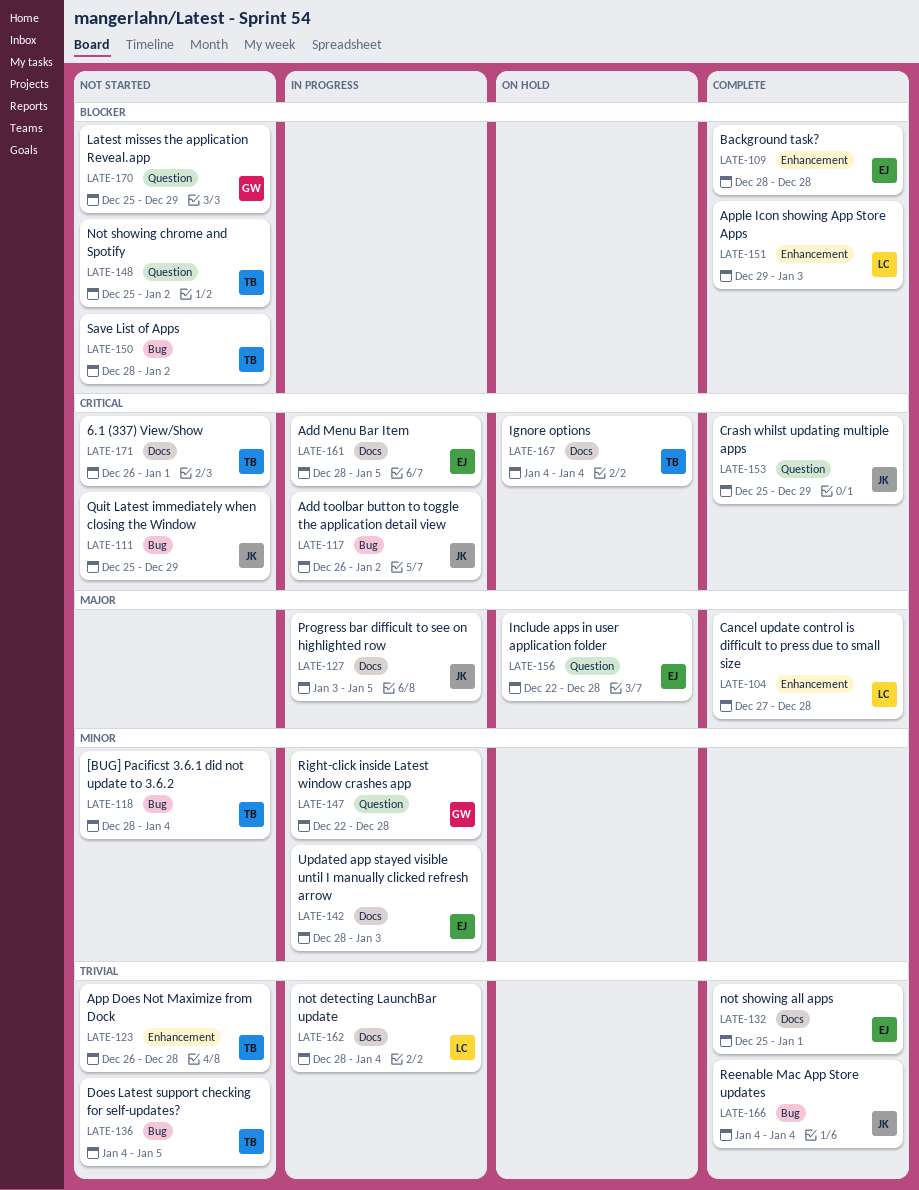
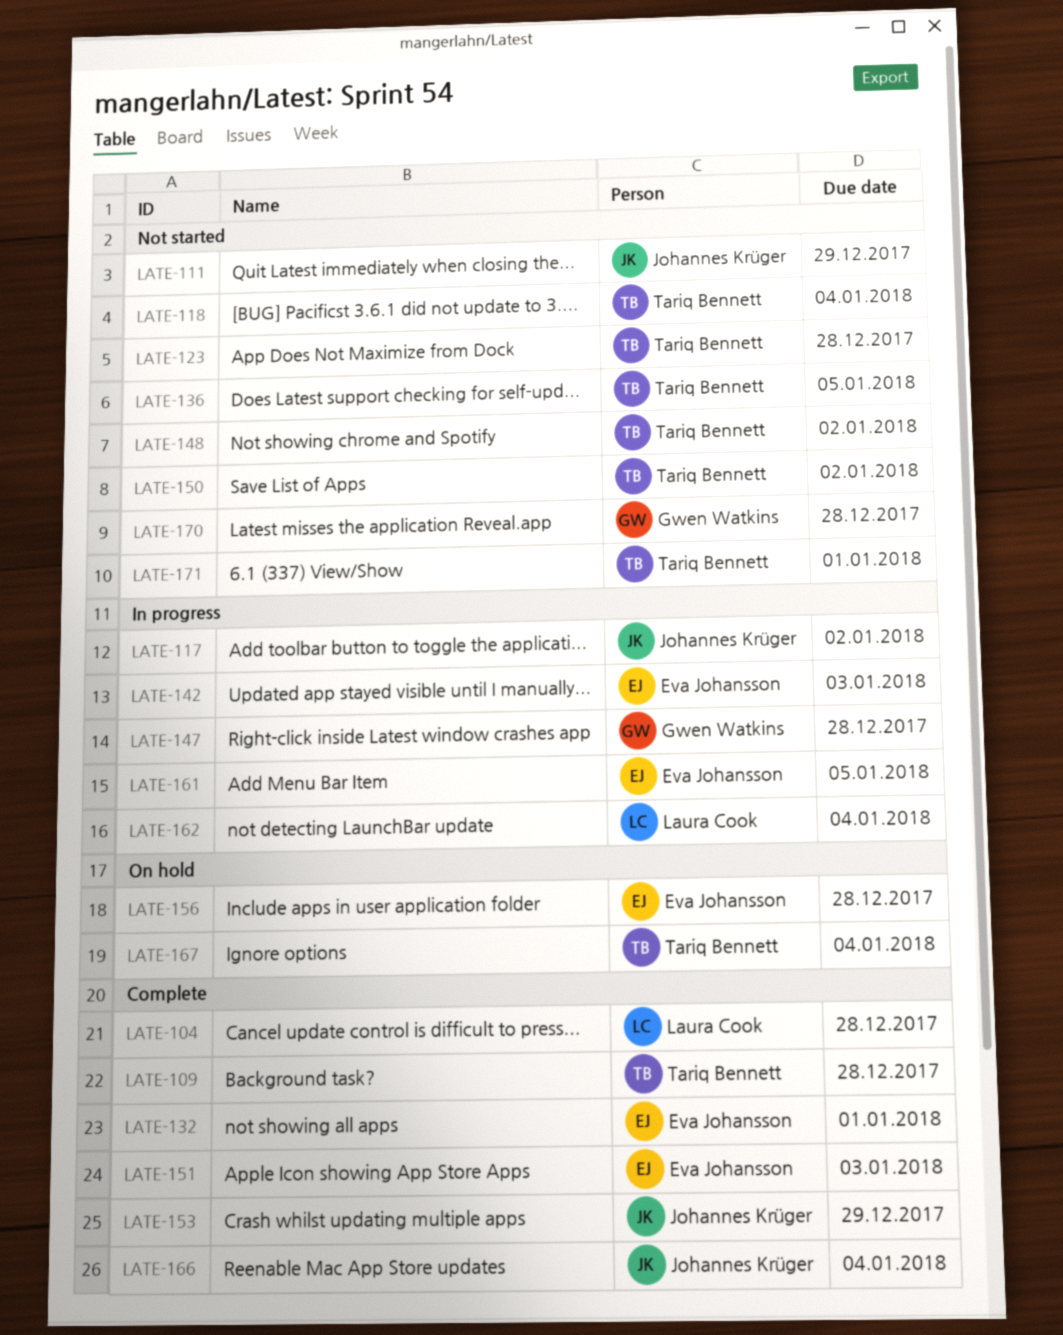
LATE-109, owner: Eva Johansson -> Tariq Bennett
LATE-127: present -> none
LATE-151, owner: Laura Cook -> Eva Johansson
LATE-170, due: Dec 29 -> Dec 28

